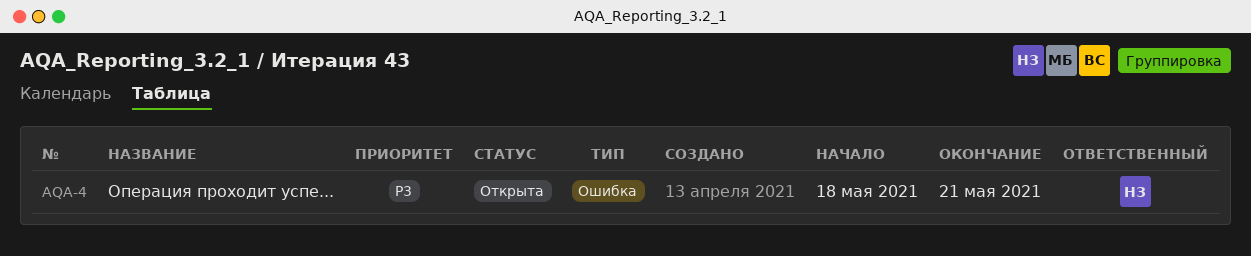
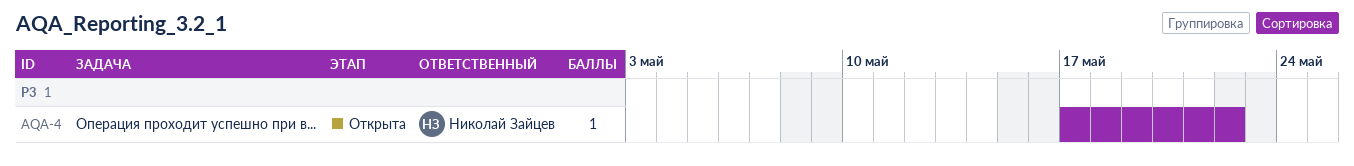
AQA-4, start: May 18 -> May 17
AQA-4, due: May 21 -> May 22

